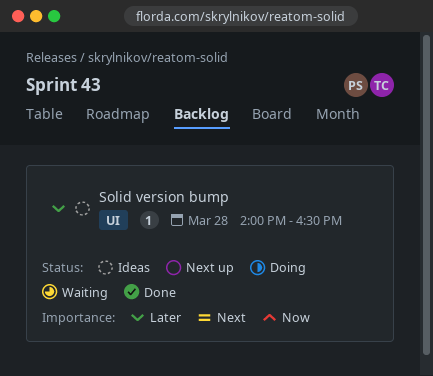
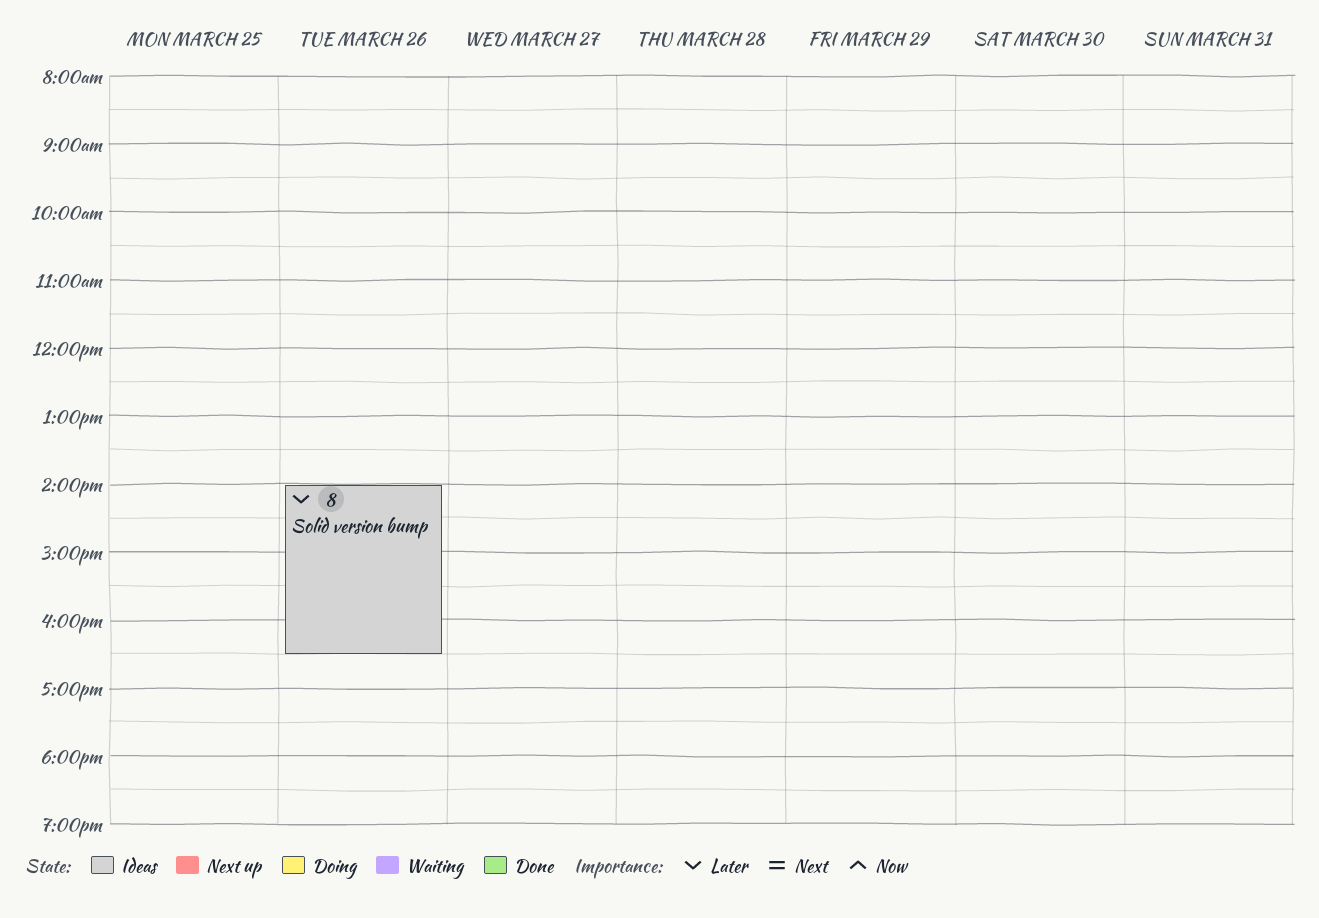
Solid version bump, estimate: 1 -> 8
Solid version bump, day: Mar 28 -> Mar 26

